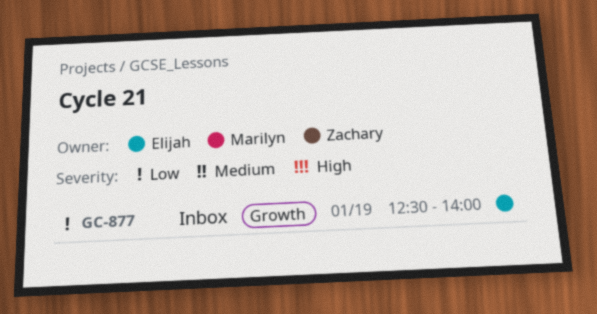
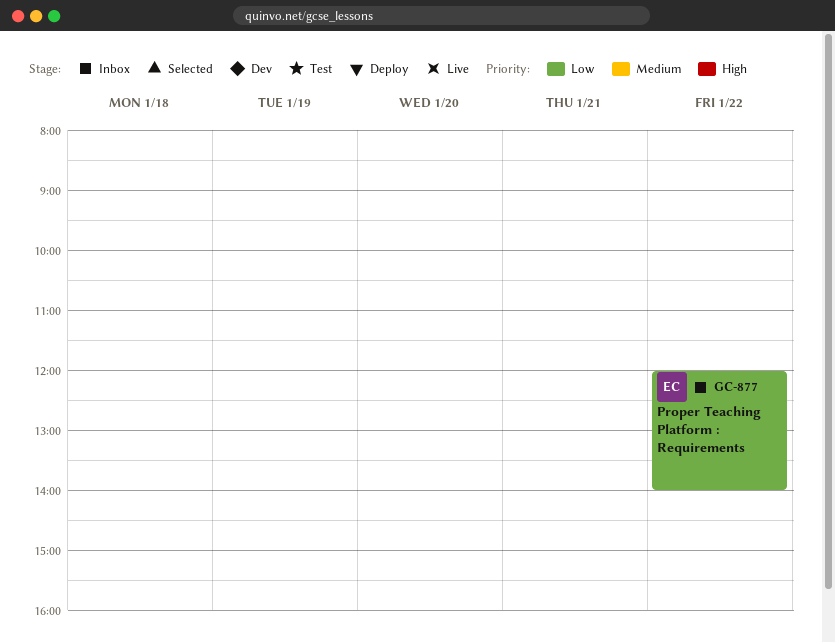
GC-877, day: Jan 19 -> Jan 22
GC-877, begins: 12:30 -> 12:00

